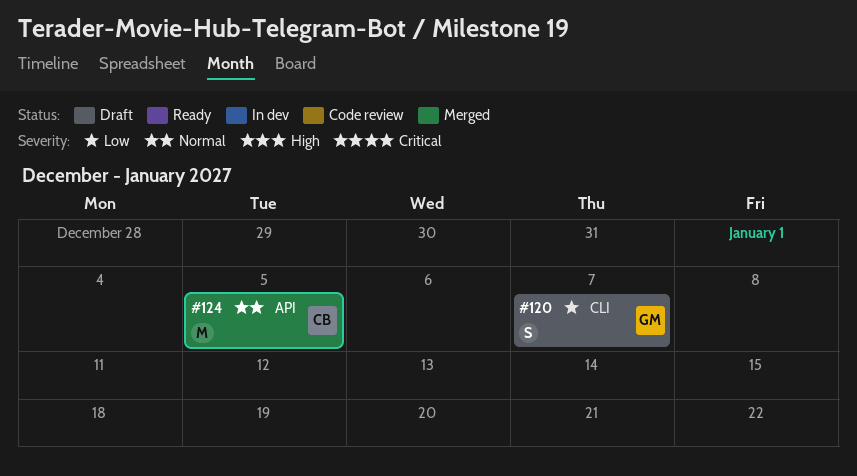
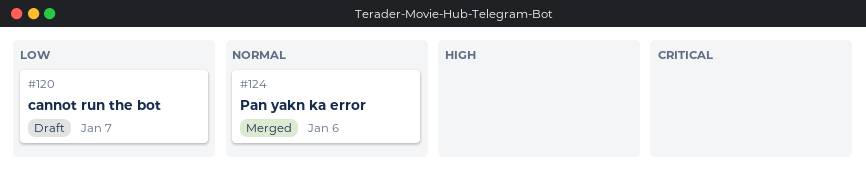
#124, due: Jan 5 -> Jan 6

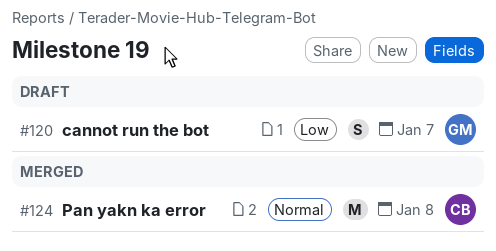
#124, due: Jan 6 -> Jan 8

